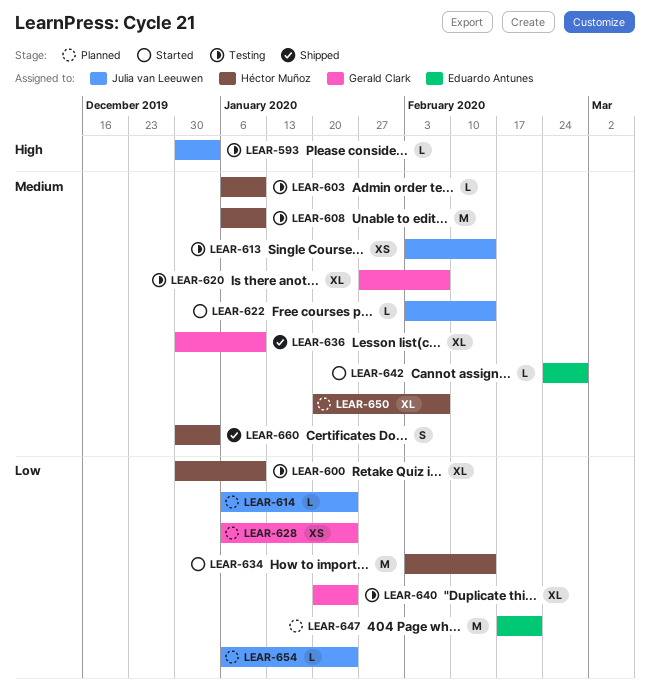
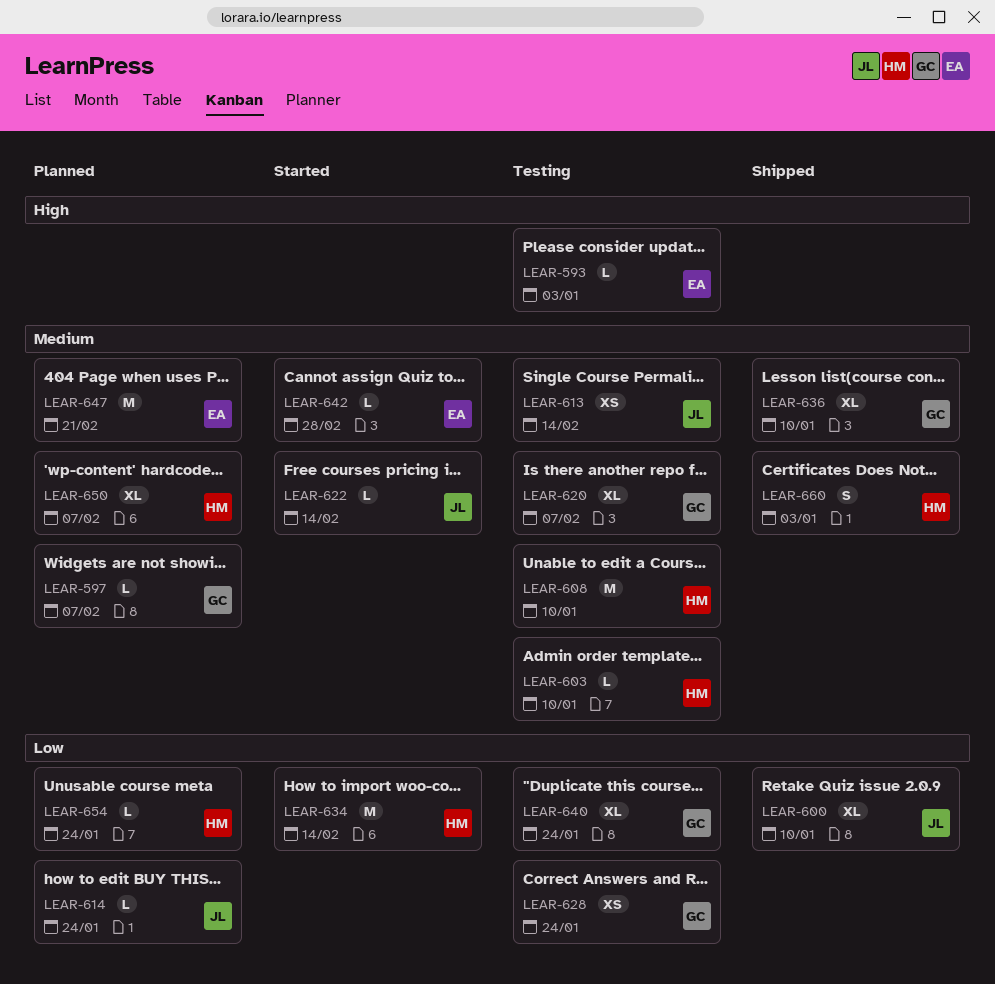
LEAR-593, owner: Julia van Leeuwen -> Eduardo Antunes
LEAR-597: none -> present
LEAR-600, status: Testing -> Shipped
LEAR-600, owner: Héctor Muñoz -> Julia van Leeuwen
LEAR-628, status: Planned -> Testing
LEAR-647, priority: Low -> Medium
LEAR-654, owner: Julia van Leeuwen -> Héctor Muñoz

